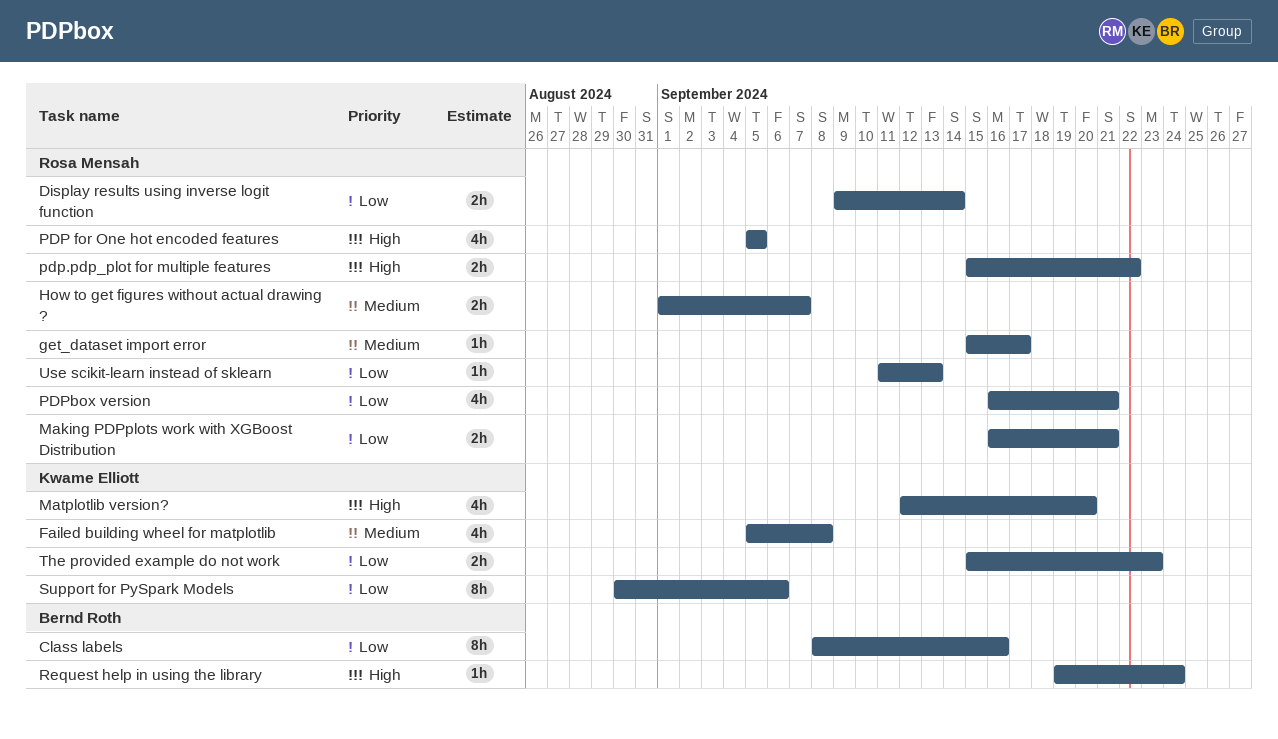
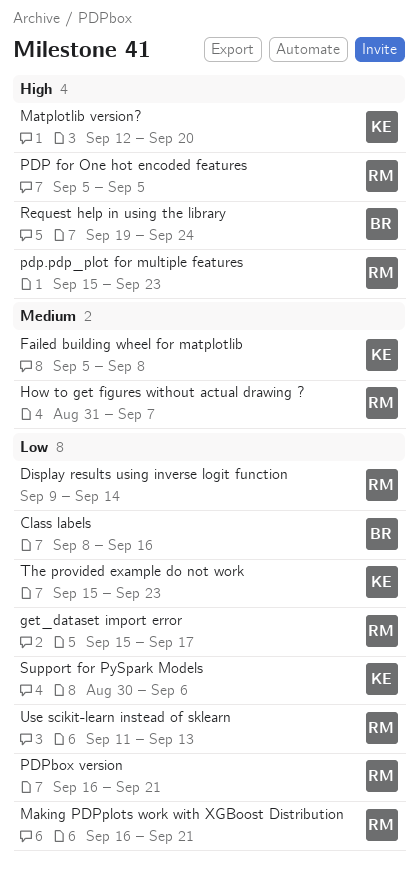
get_dataset import error, priority: Medium -> Low
How to get figures without actual drawing ?, start: Sep 1 -> Aug 31
pdp.pdp_plot for multiple features, due: Sep 22 -> Sep 23

